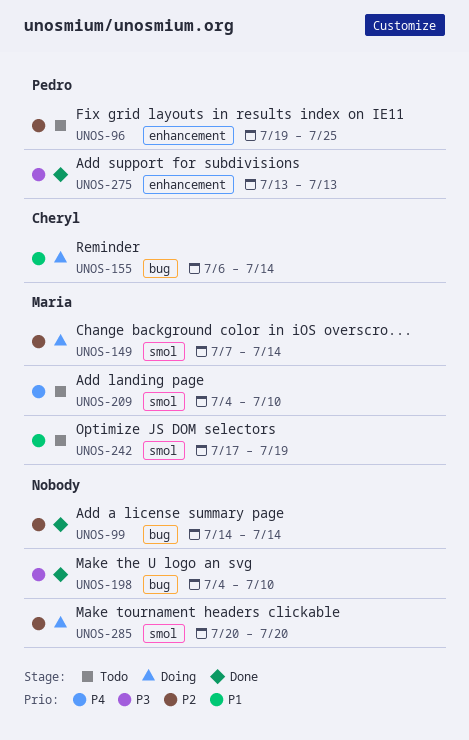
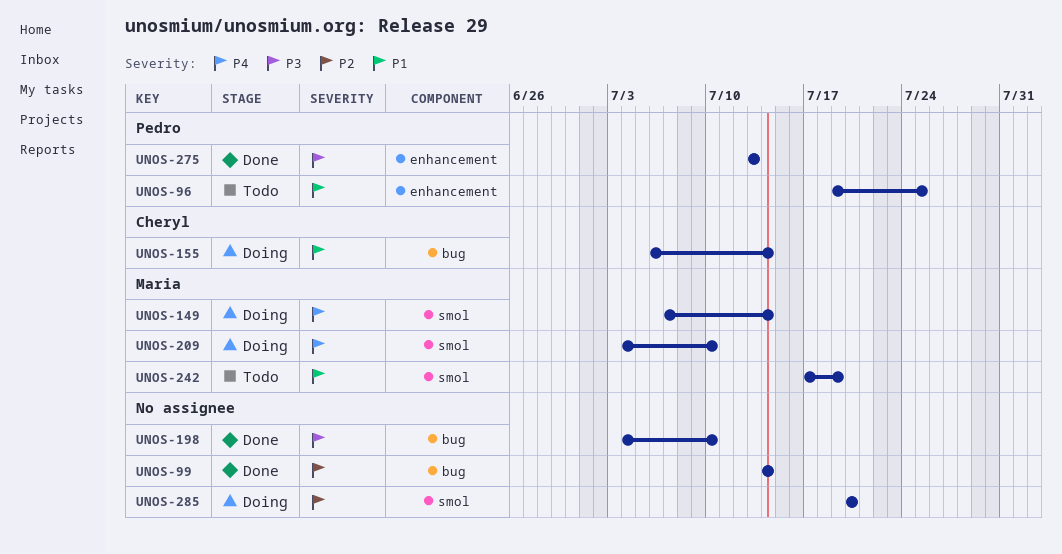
UNOS-96, priority: P2 -> P1
UNOS-149, priority: P2 -> P4
UNOS-209, status: Todo -> Doing

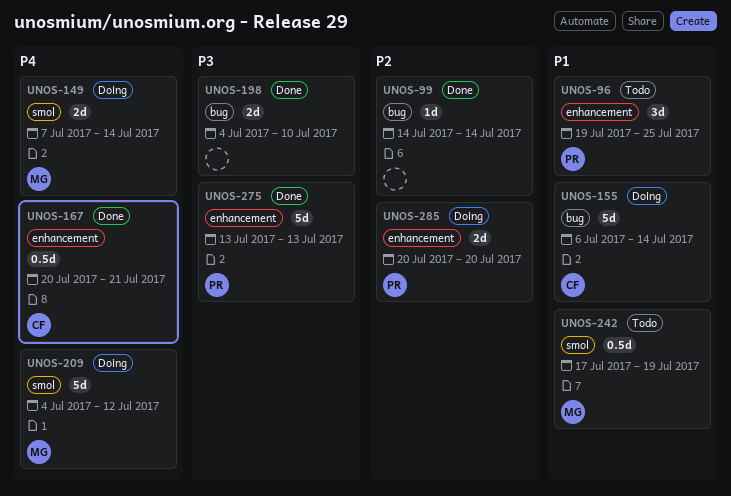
UNOS-167: none -> present
UNOS-209, due: Jul 10 -> Jul 12
UNOS-285, owner: none -> Pedro
UNOS-285, label: smol -> enhancement

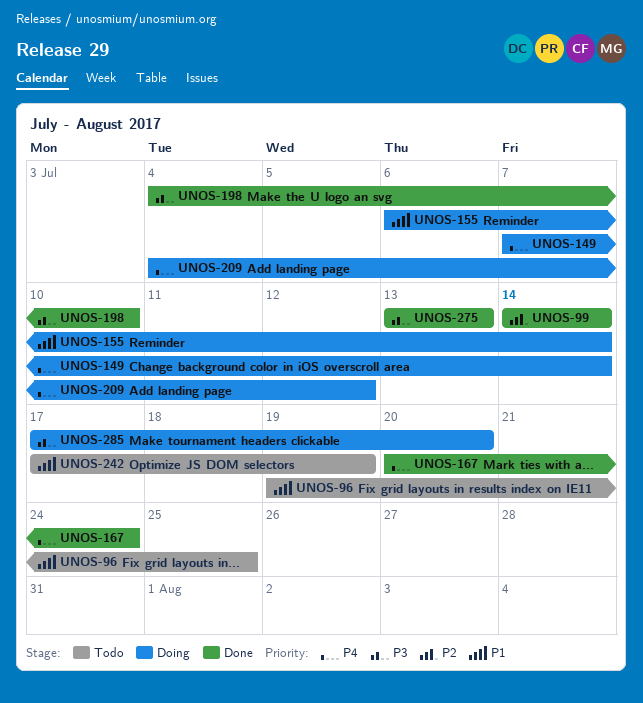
UNOS-167, due: Jul 21 -> Jul 24
UNOS-285, priority: P2 -> P3
UNOS-285, start: Jul 20 -> Jul 17

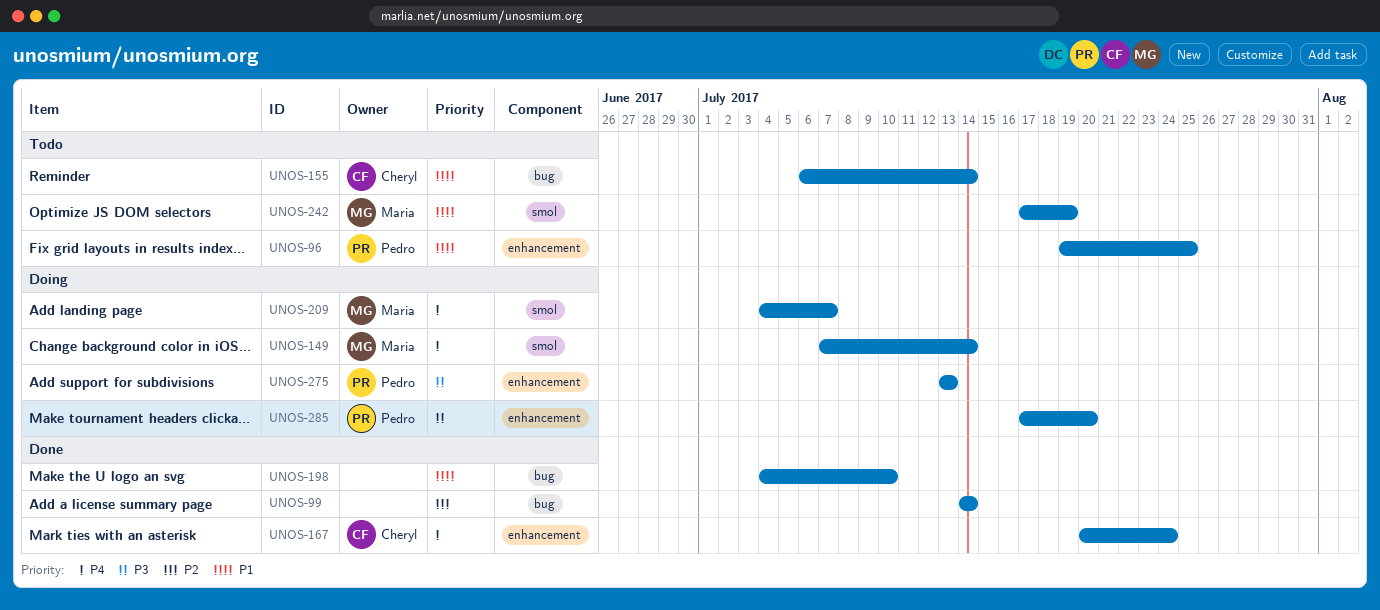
UNOS-155, status: Doing -> Todo
UNOS-198, priority: P3 -> P1
UNOS-209, due: Jul 12 -> Jul 7
UNOS-275, status: Done -> Doing

